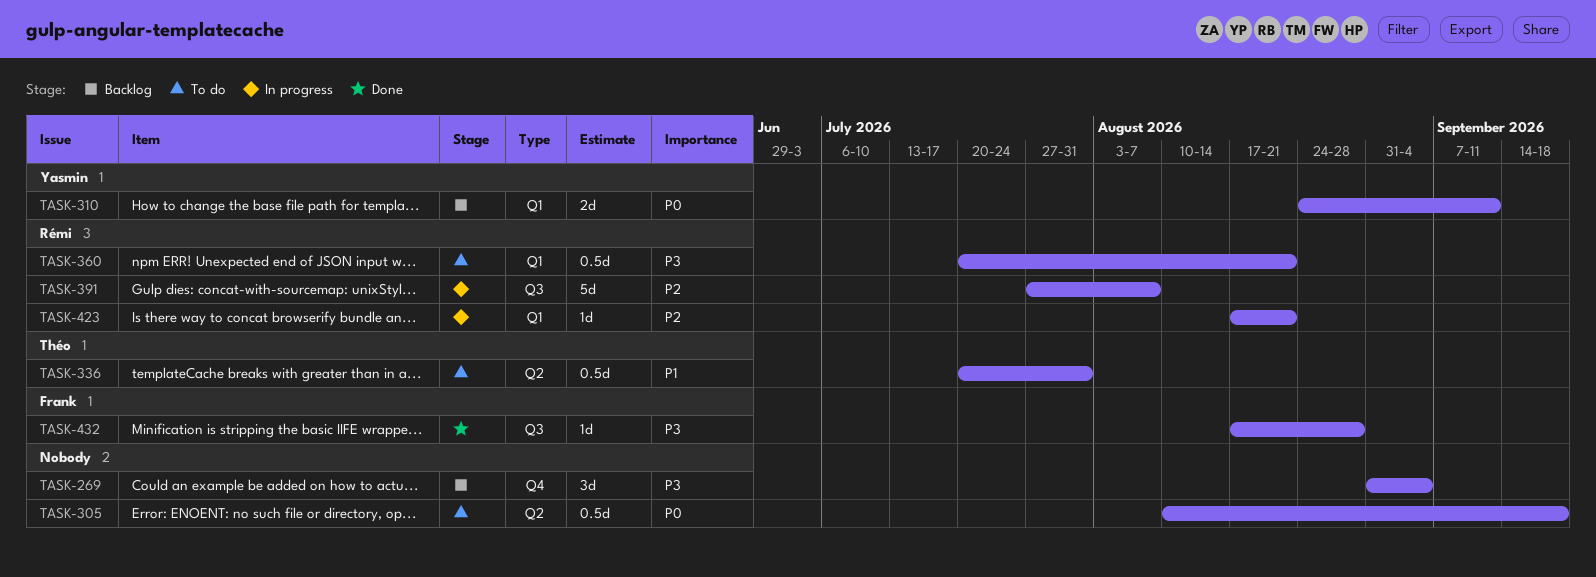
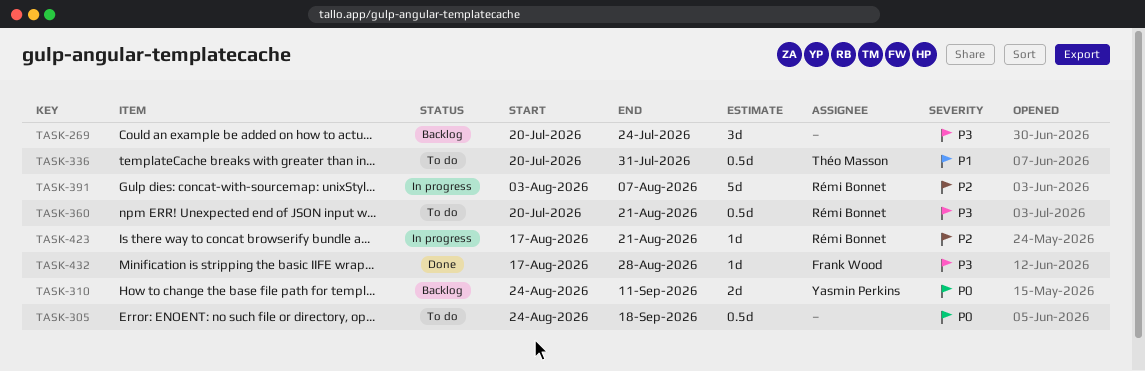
TASK-269, start: Aug 31 -> Jul 20
TASK-269, due: Sep 4 -> Jul 24
TASK-305, start: Aug 10 -> Aug 24
TASK-391, start: Jul 27 -> Aug 3

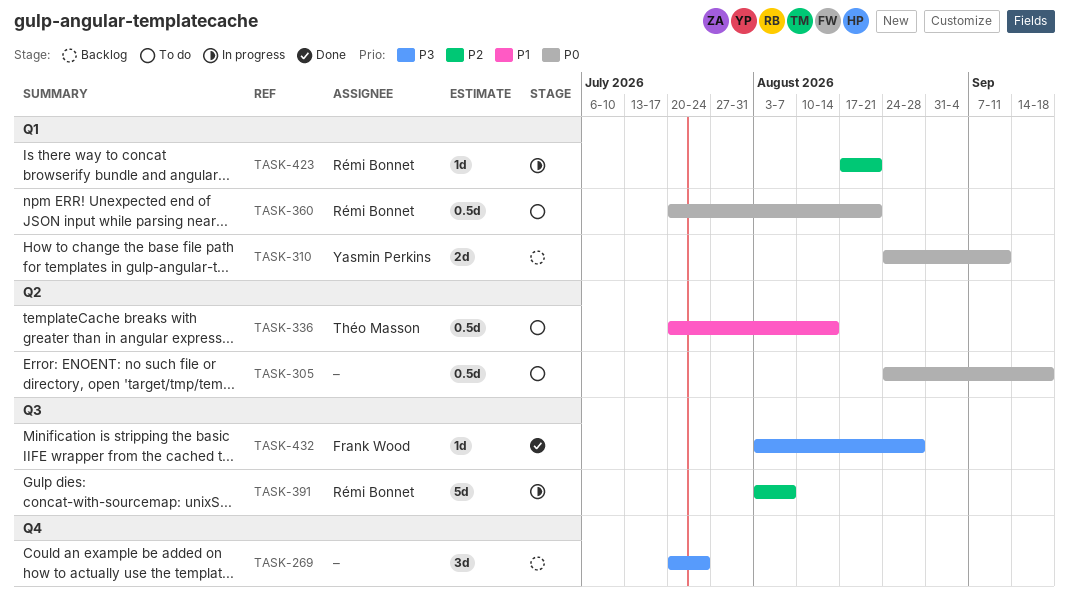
TASK-336, due: Jul 31 -> Aug 14
TASK-360, priority: P3 -> P0
TASK-432, start: Aug 17 -> Aug 3

